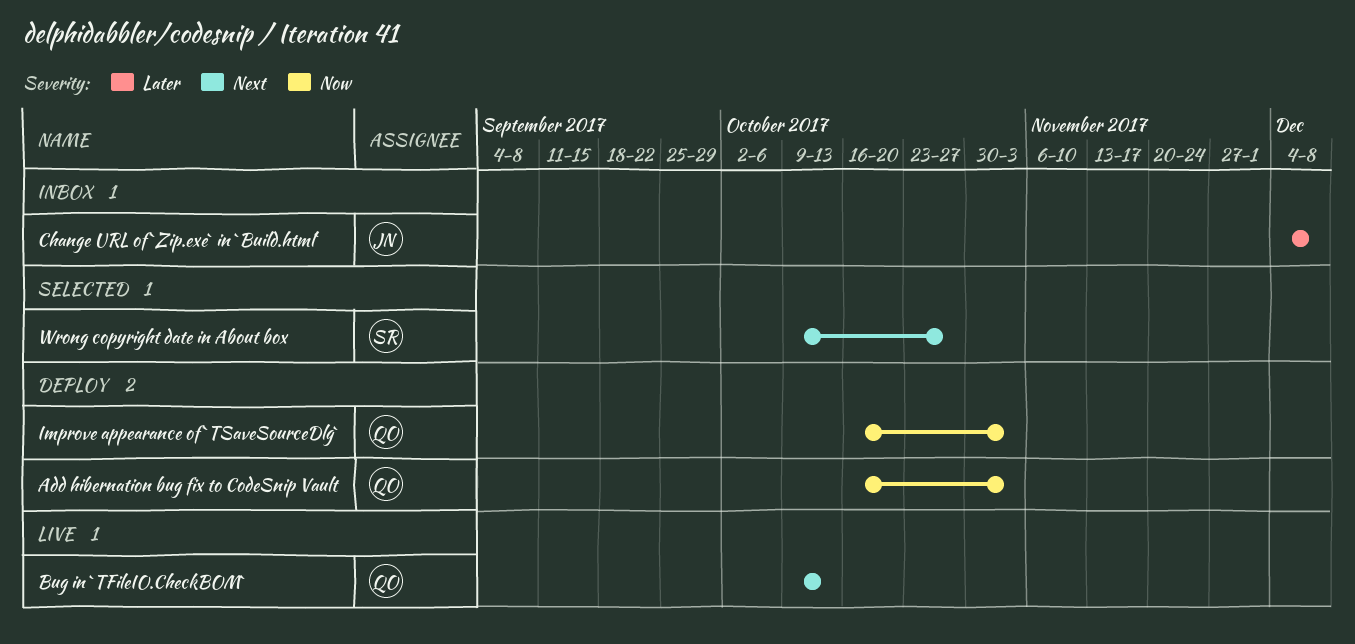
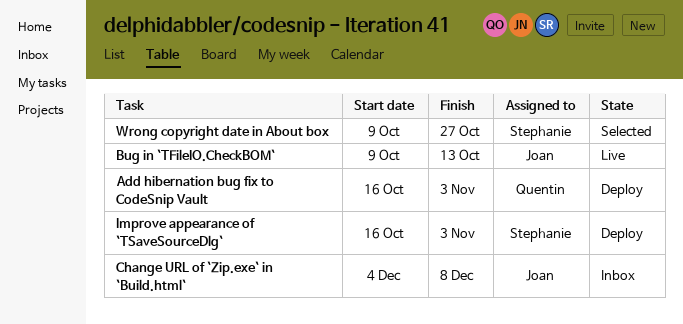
Bug in `TFileIO.CheckBOM`, owner: Quentin -> Joan
Improve appearance of `TSaveSourceDlg`, owner: Quentin -> Stephanie

